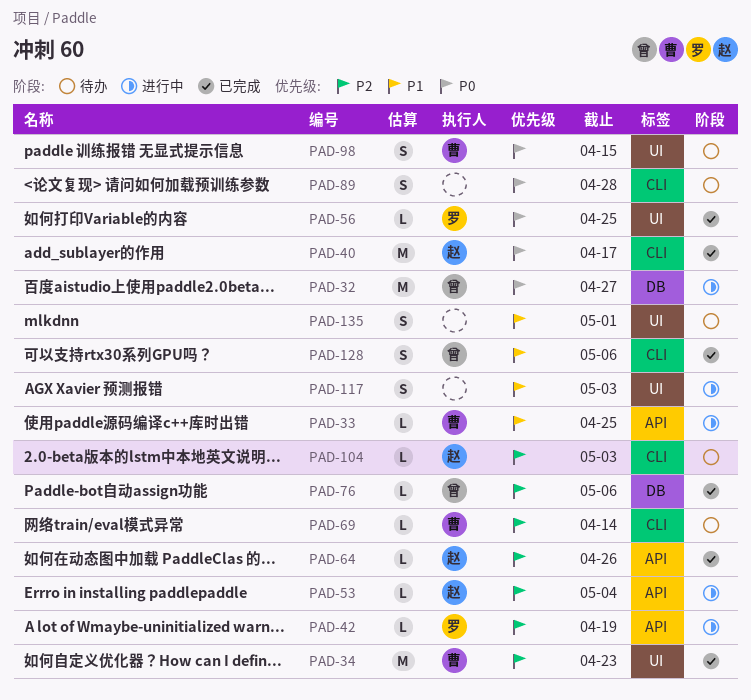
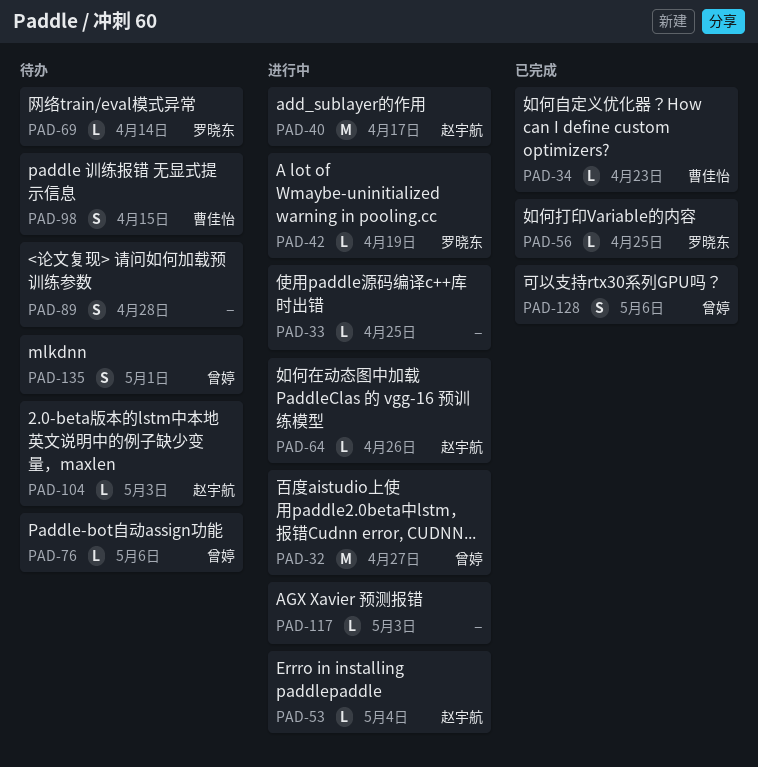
PAD-33, owner: 曹佳怡 -> none
PAD-34, estimate: M -> L
PAD-40, status: 已完成 -> 进行中
PAD-64, status: 已完成 -> 进行中
PAD-69, owner: 曹佳怡 -> 罗晓东
PAD-76, status: 已完成 -> 待办
PAD-117, estimate: S -> L
PAD-135, owner: none -> 曾婷

